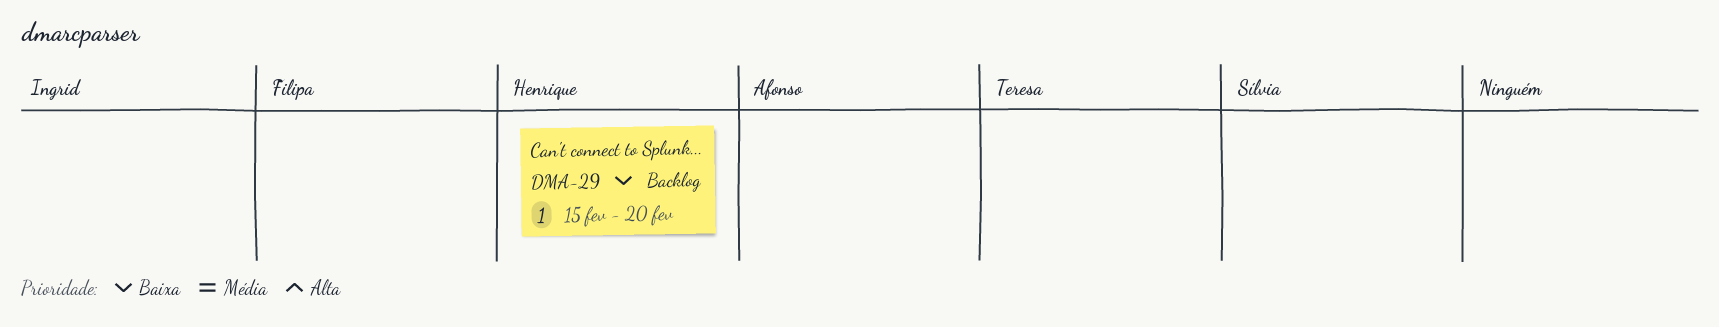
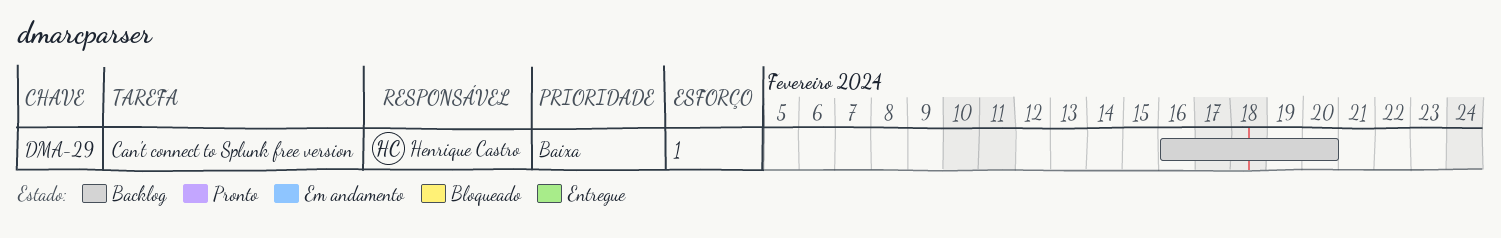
DMA-29, start: Feb 15 -> Feb 16

